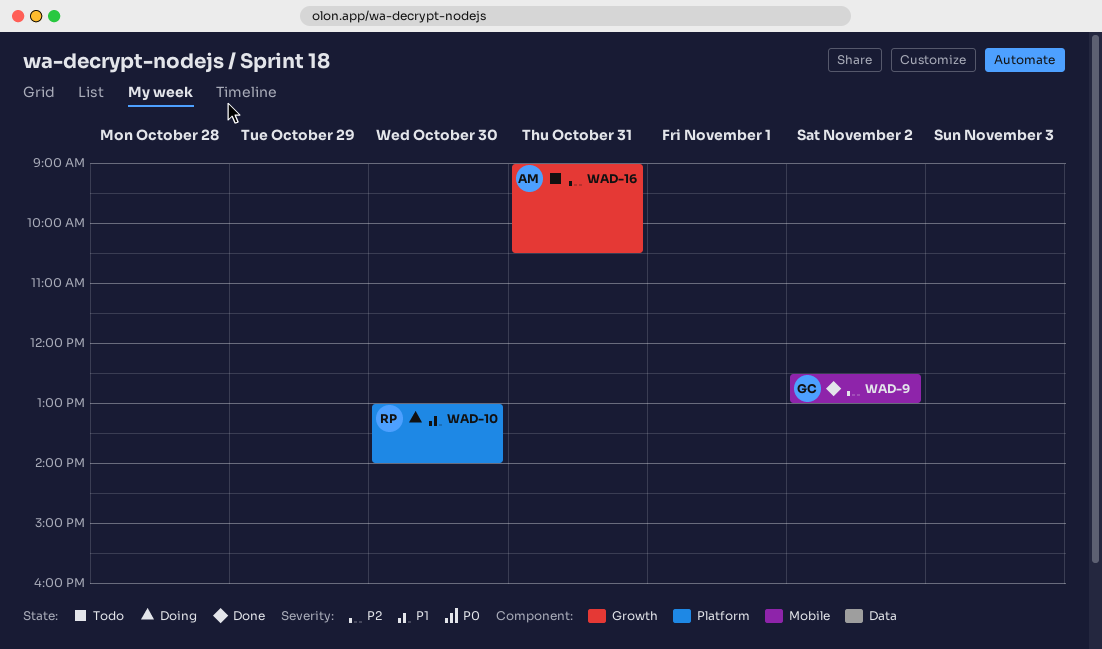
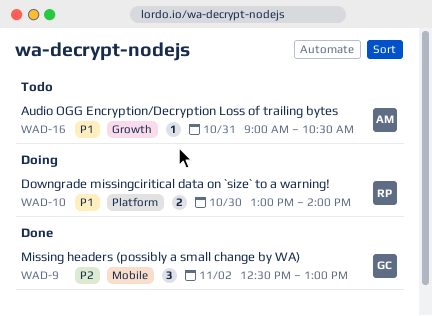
WAD-16, priority: P2 -> P1

